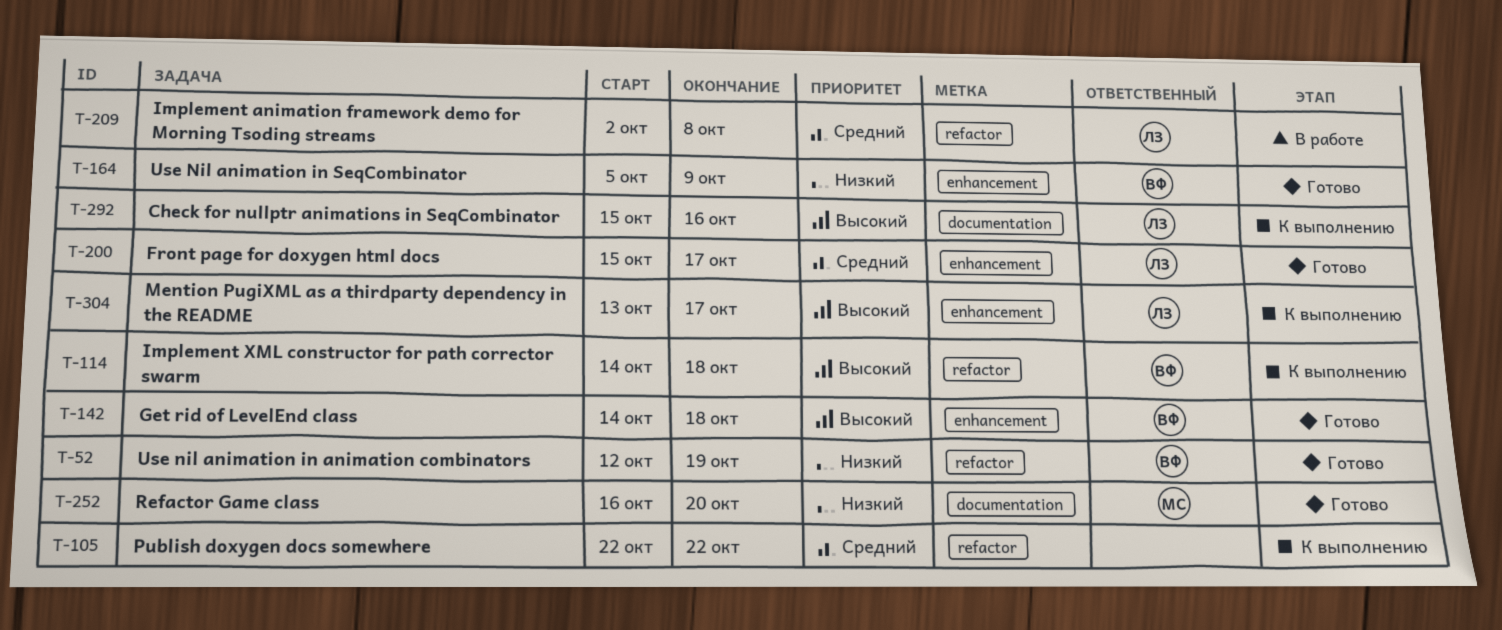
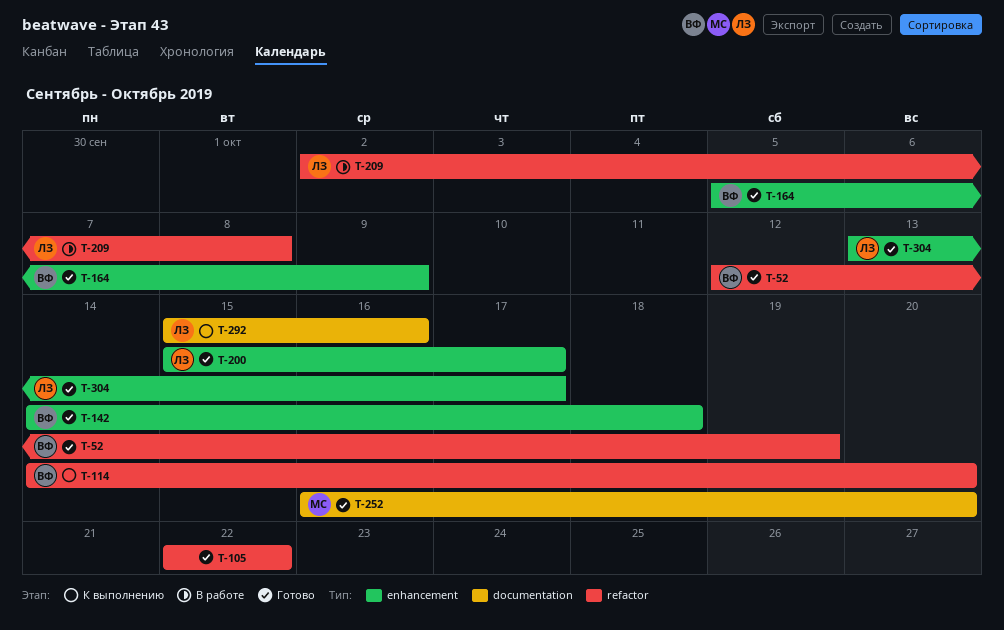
T-105, status: К выполнению -> Готово
T-114, due: Oct 18 -> Oct 20
T-304, status: К выполнению -> Готово

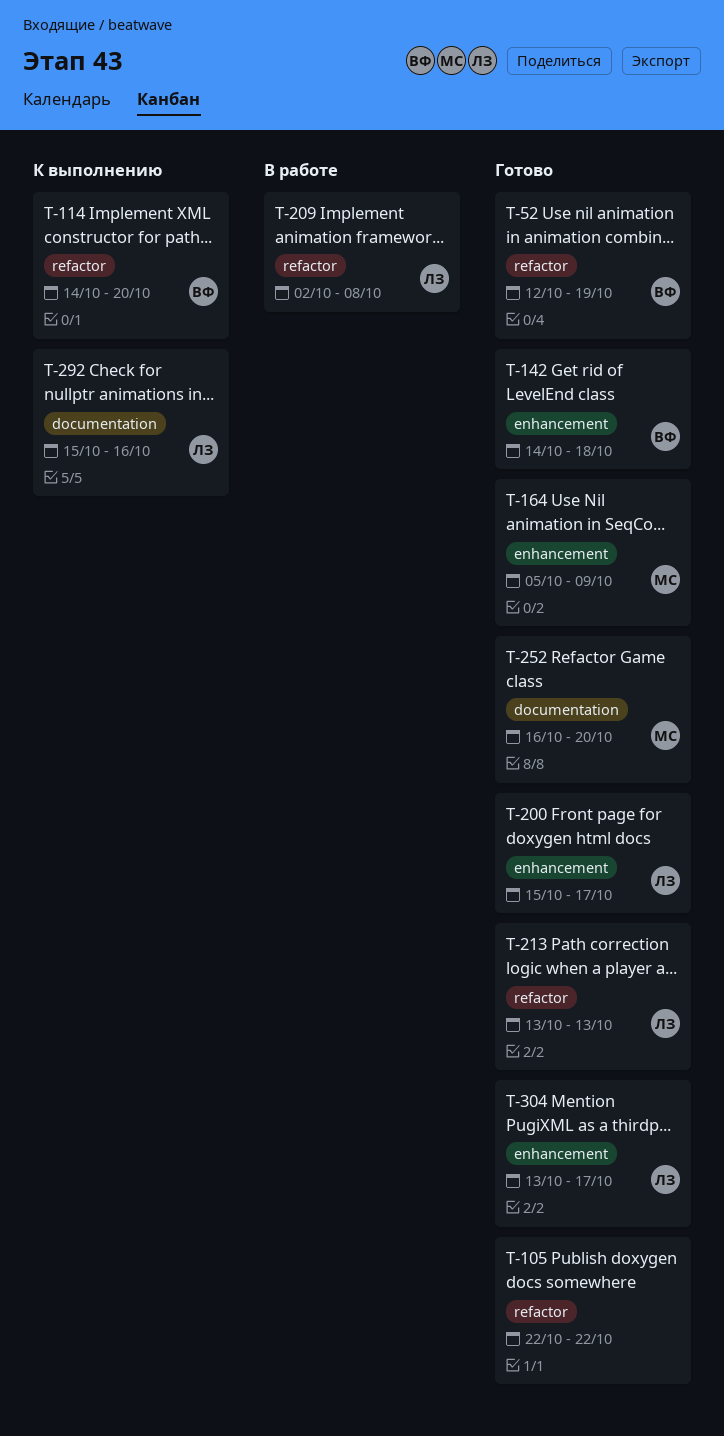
T-164, owner: ВФ -> МС
T-213: none -> present

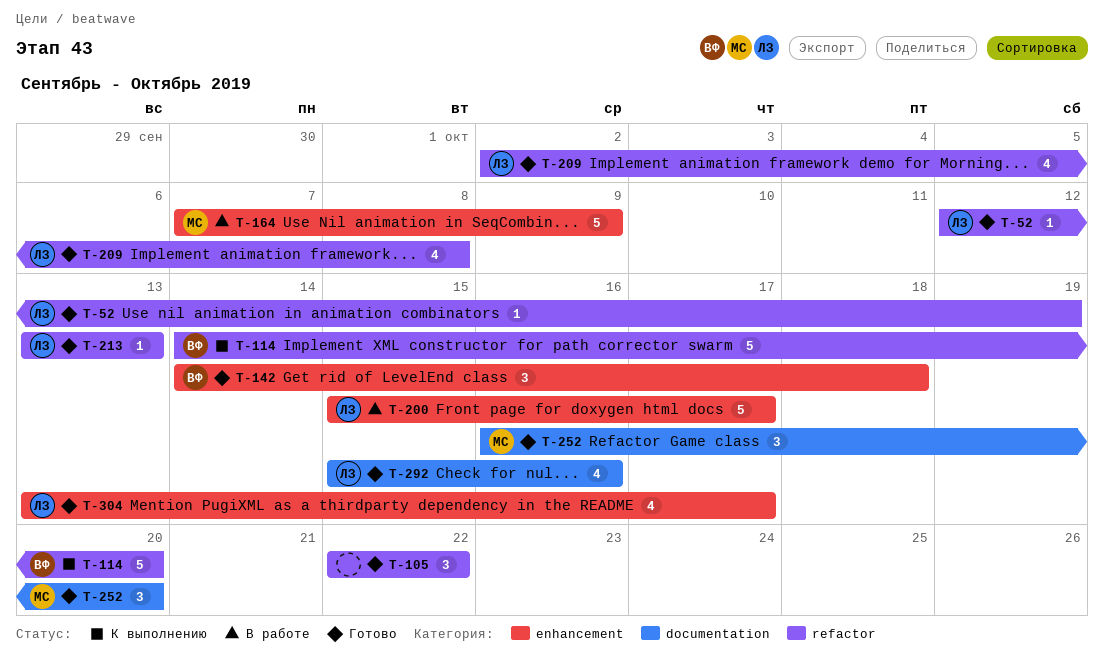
T-52, owner: ВФ -> ЛЗ
T-164, status: Готово -> В работе
T-164, start: Oct 5 -> Oct 7
T-200, status: Готово -> В работе
T-209, status: В работе -> Готово
T-292, status: К выполнению -> Готово

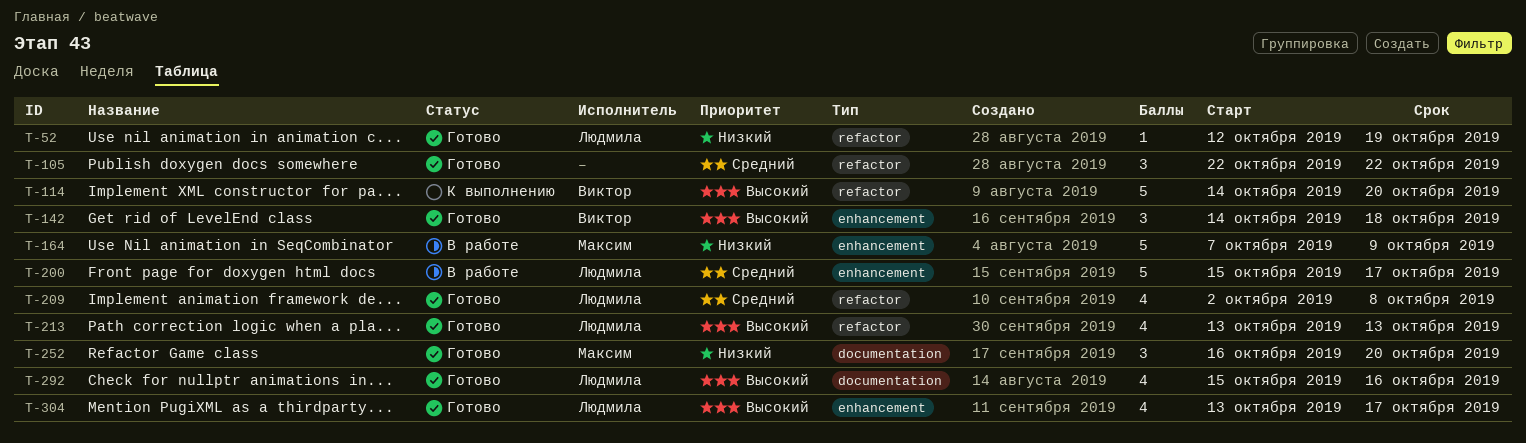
T-213, estimate: 1 -> 4

